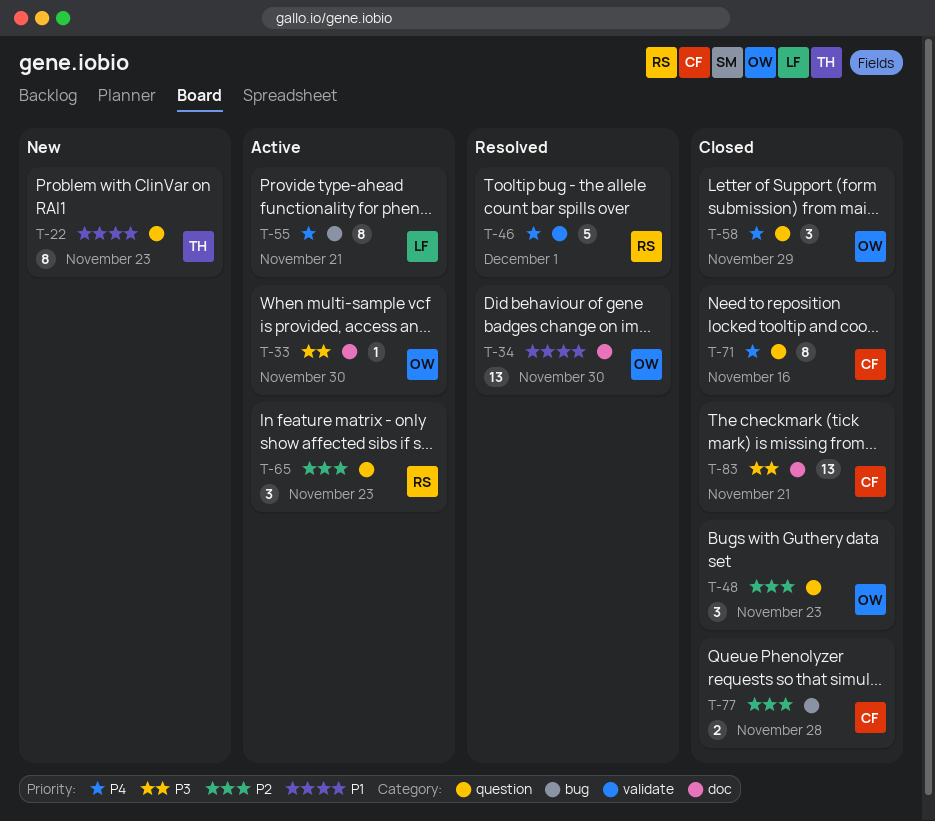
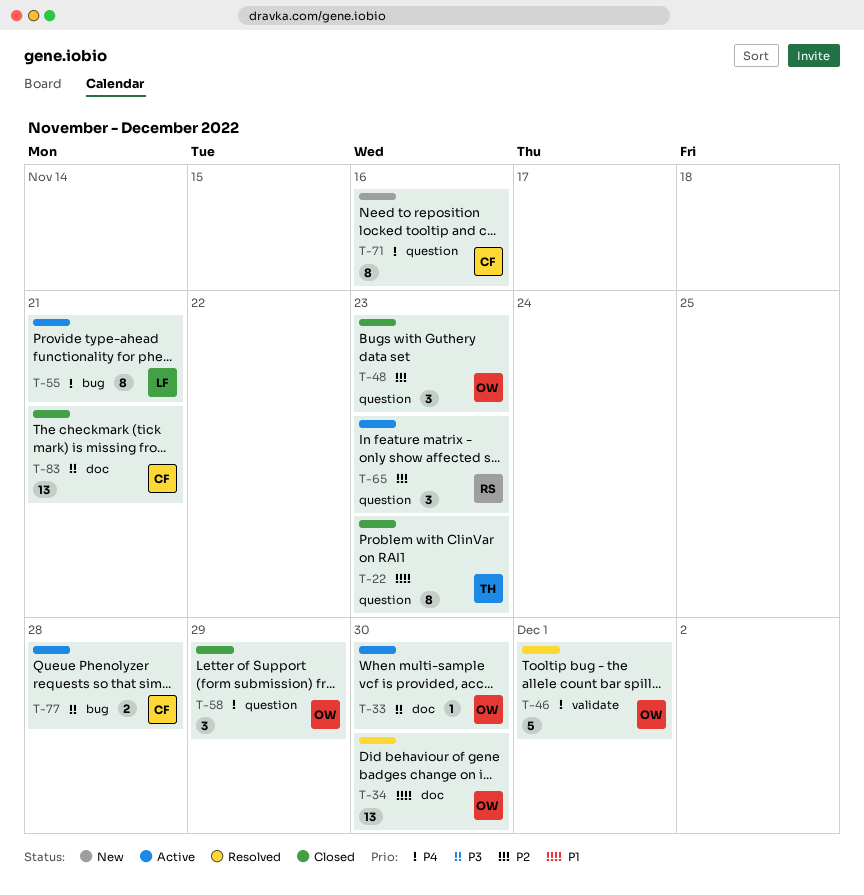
T-22, status: New -> Closed
T-46, owner: RS -> OW
T-71, status: Closed -> New
T-77, status: Closed -> Active
T-77, priority: P2 -> P3

